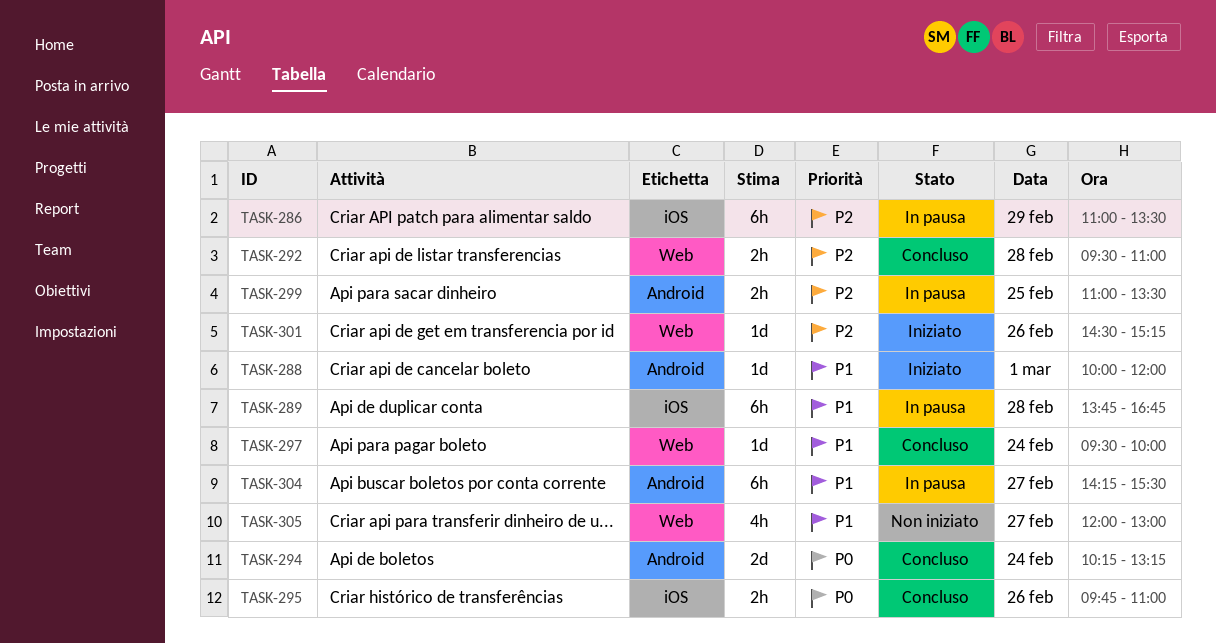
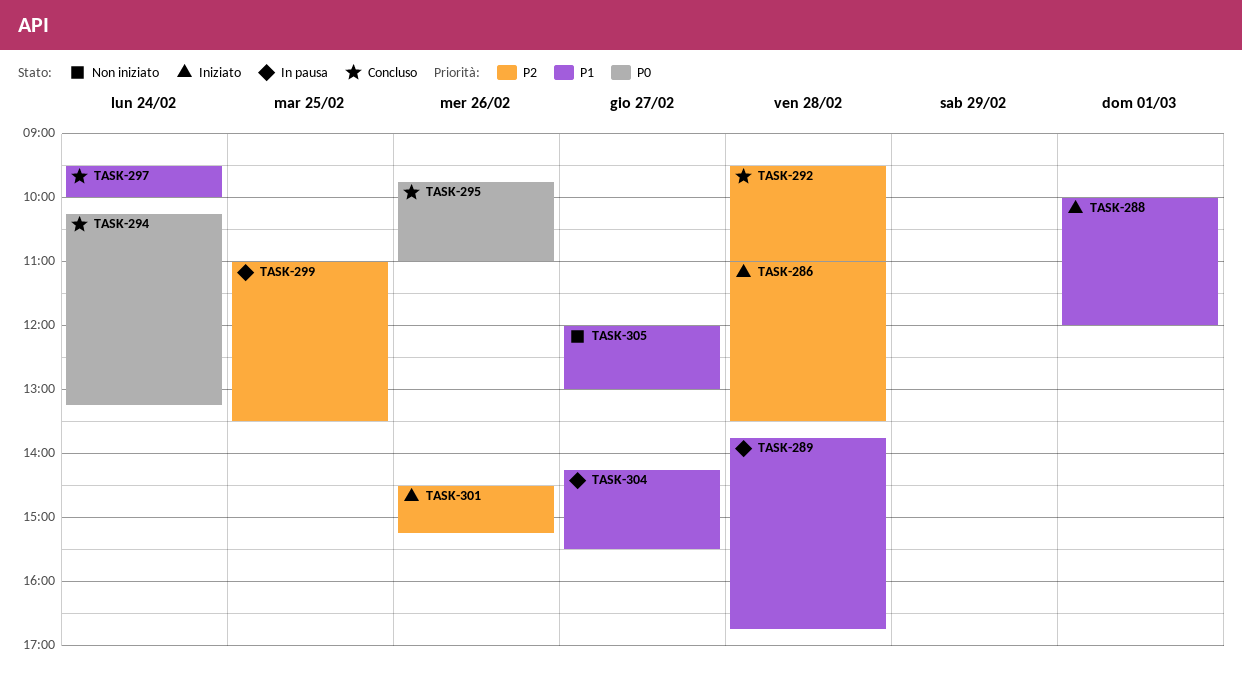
TASK-286, status: In pausa -> Iniziato
TASK-286, day: Feb 29 -> Feb 28

